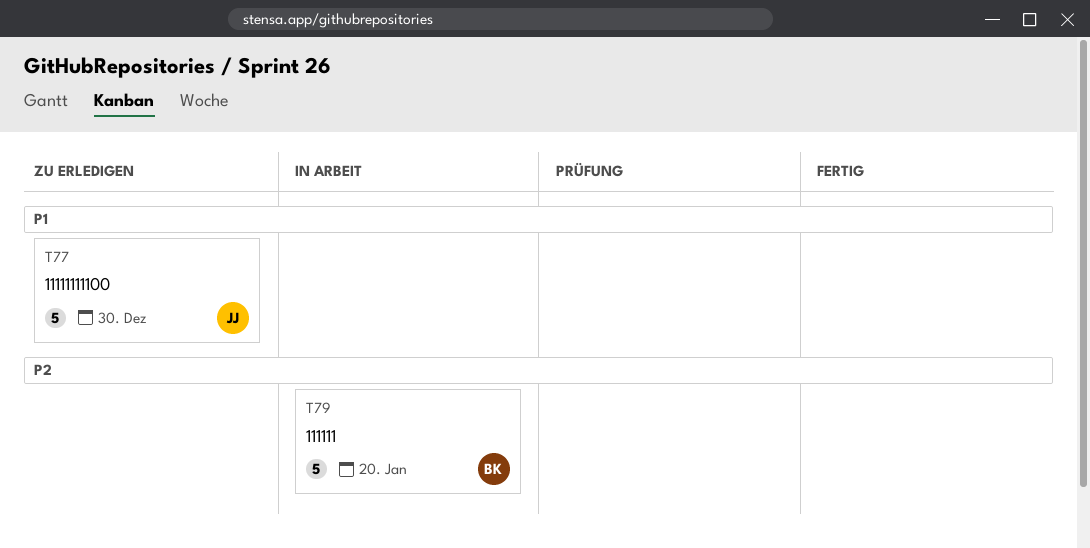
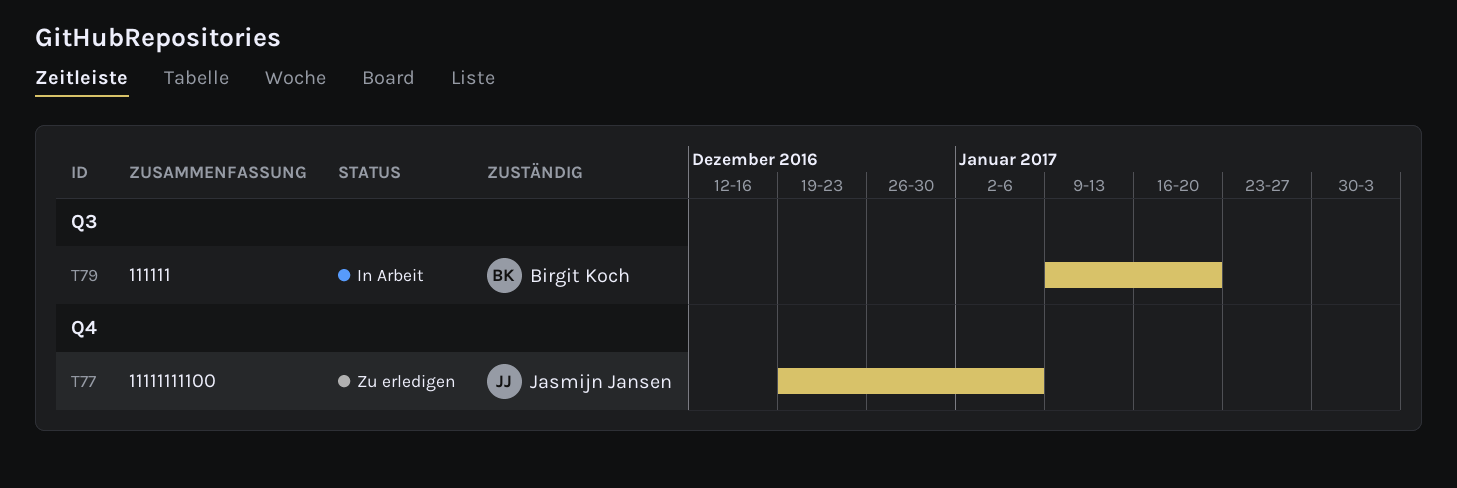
T77, due: Dec 30 -> Jan 6

